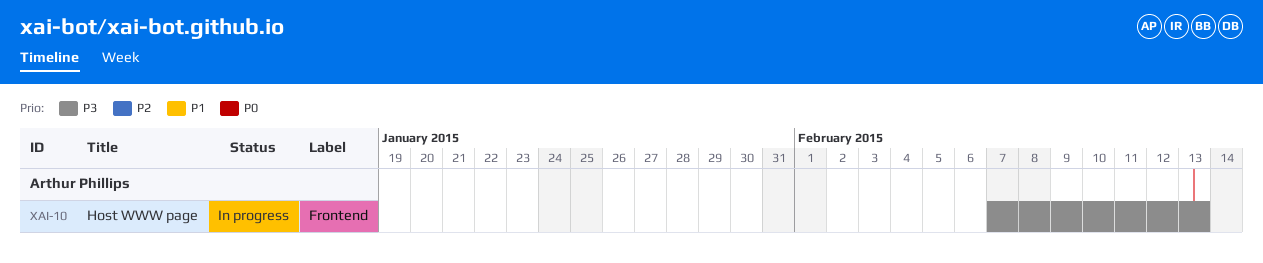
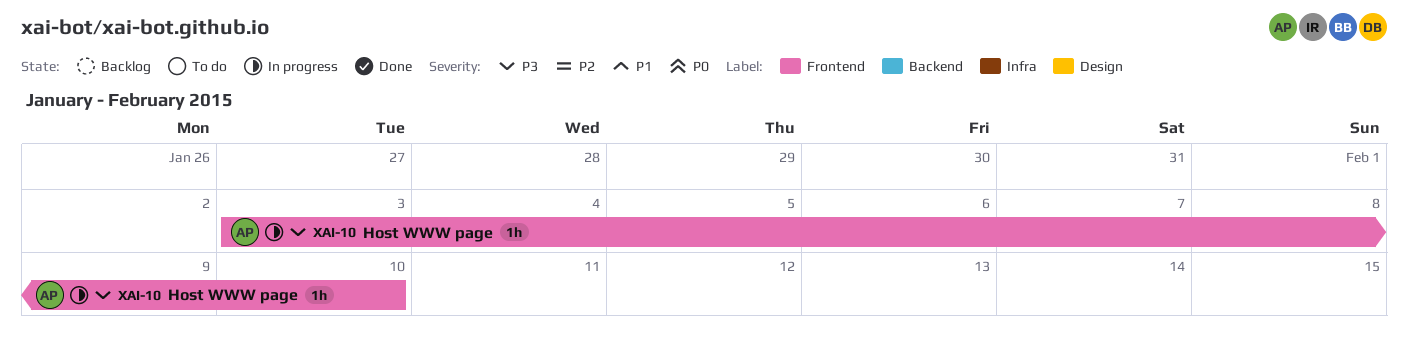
XAI-10, start: Feb 7 -> Feb 3
XAI-10, due: Feb 13 -> Feb 10

